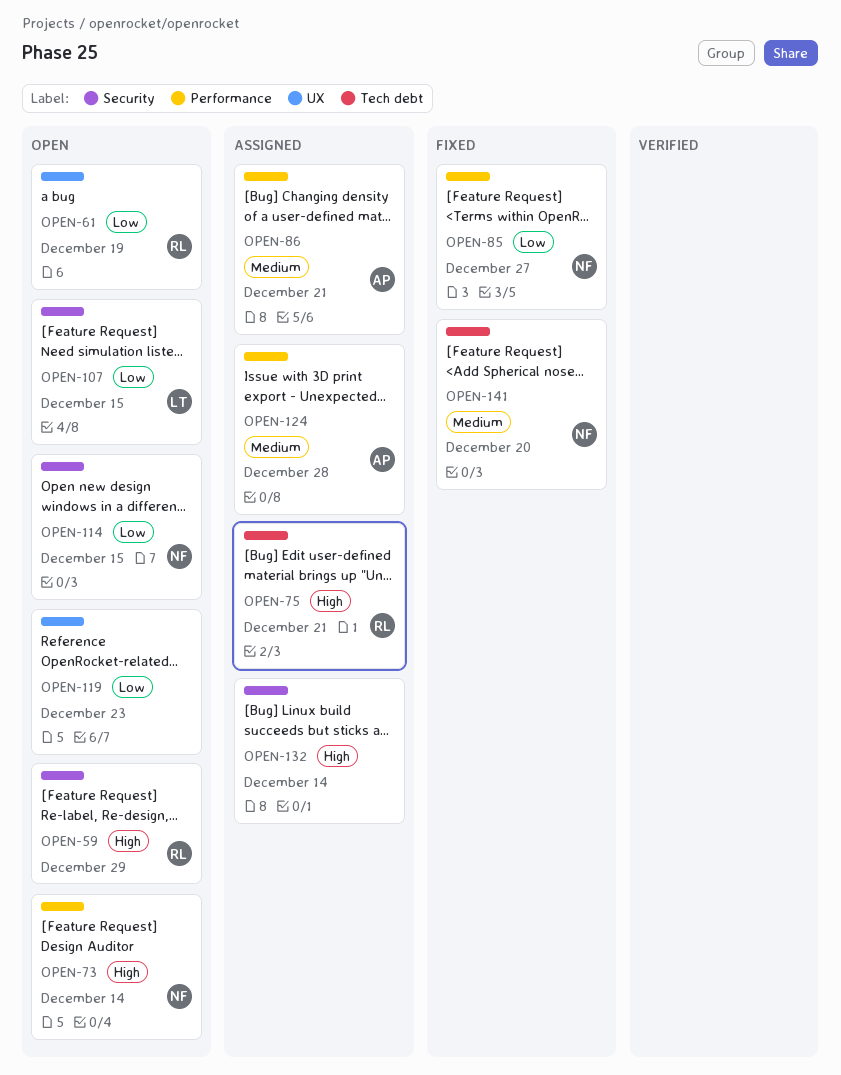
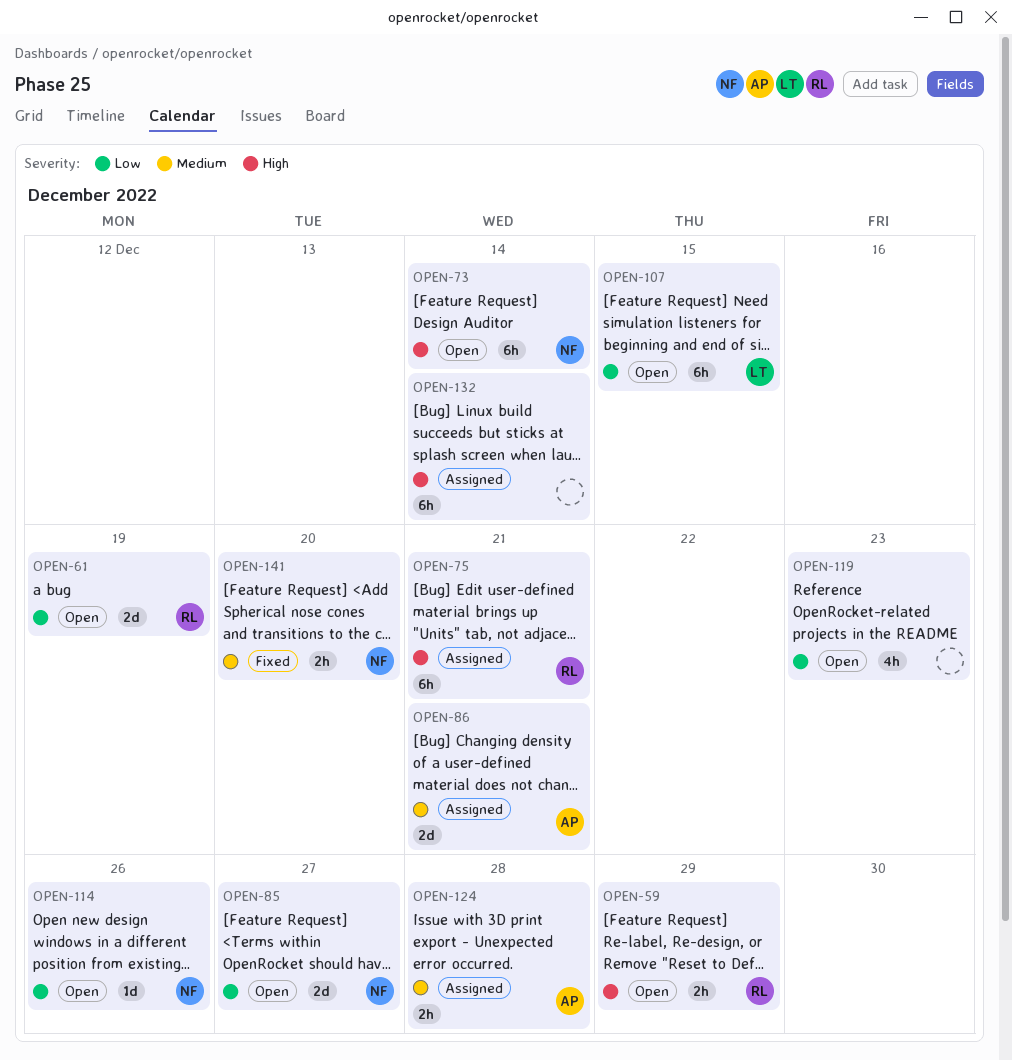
OPEN-85, status: Fixed -> Open
OPEN-114, due: Dec 15 -> Dec 26

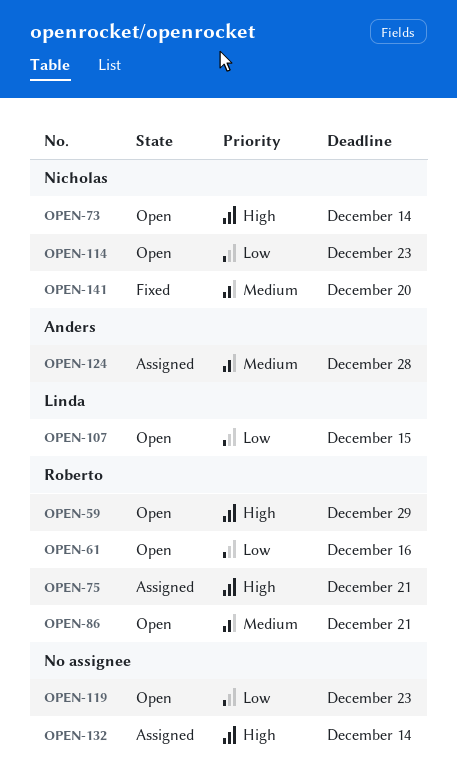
OPEN-61, due: Dec 19 -> Dec 16
OPEN-85: present -> none
OPEN-86, status: Assigned -> Open
OPEN-86, owner: Anders -> Roberto
OPEN-114, due: Dec 26 -> Dec 23

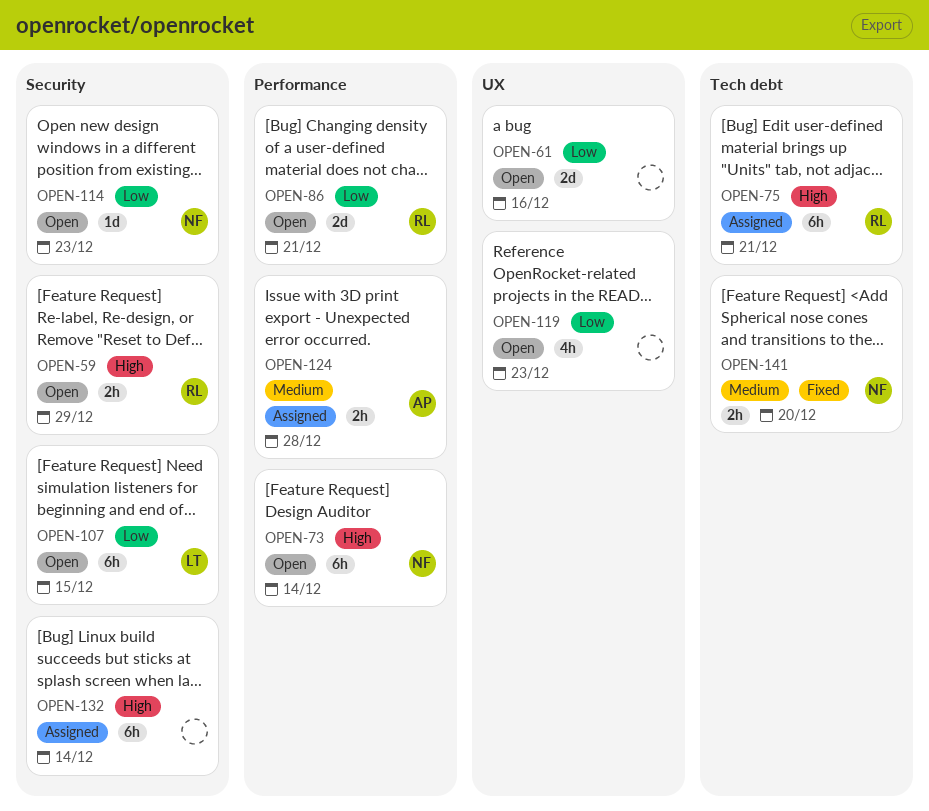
OPEN-61, owner: Roberto -> none
OPEN-86, priority: Medium -> Low

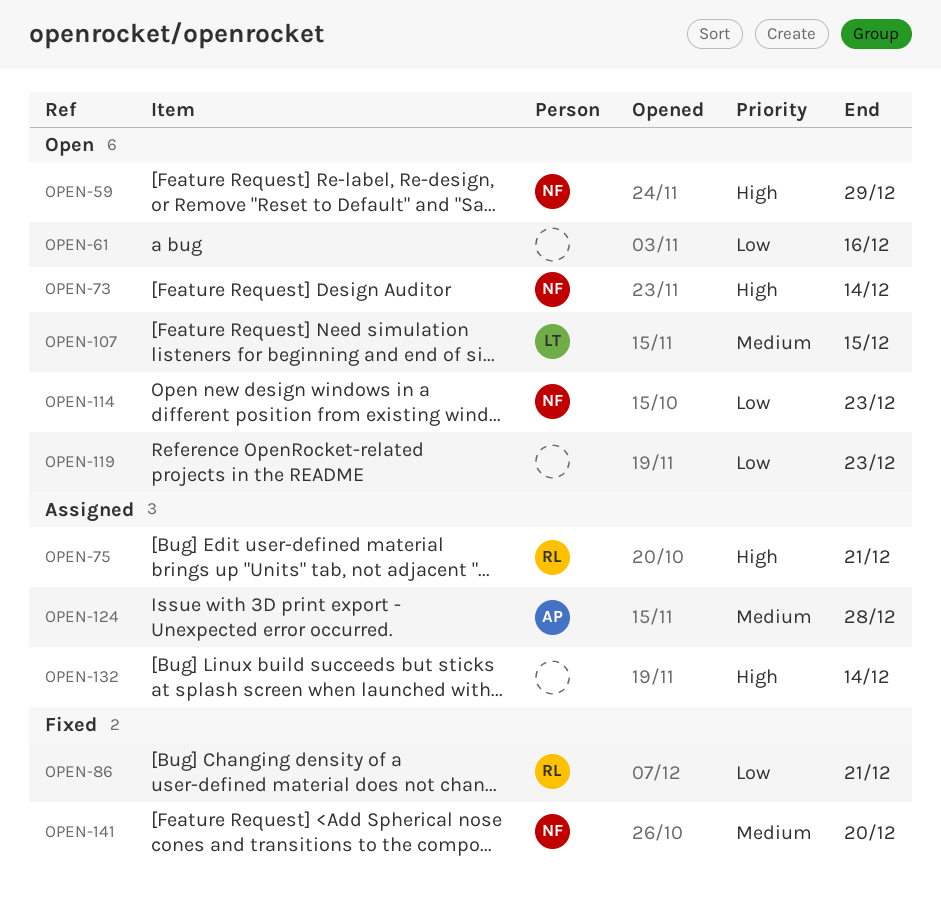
OPEN-59, owner: RL -> NF
OPEN-86, status: Open -> Fixed
OPEN-107, priority: Low -> Medium

